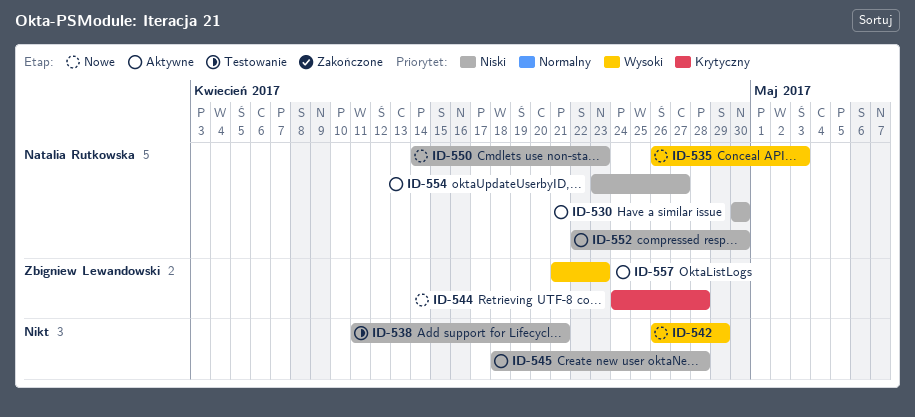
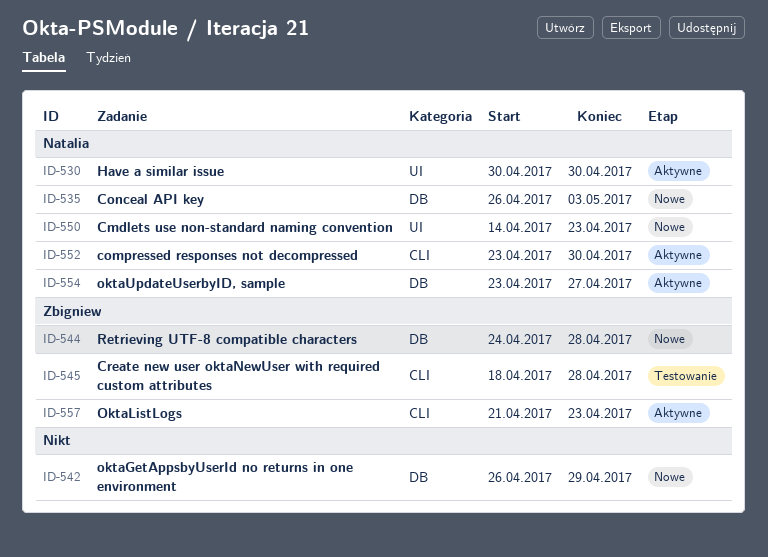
ID-538: present -> none
ID-545, status: Aktywne -> Testowanie
ID-545, owner: none -> Zbigniew Lewandowski
ID-552, start: Apr 22 -> Apr 23

